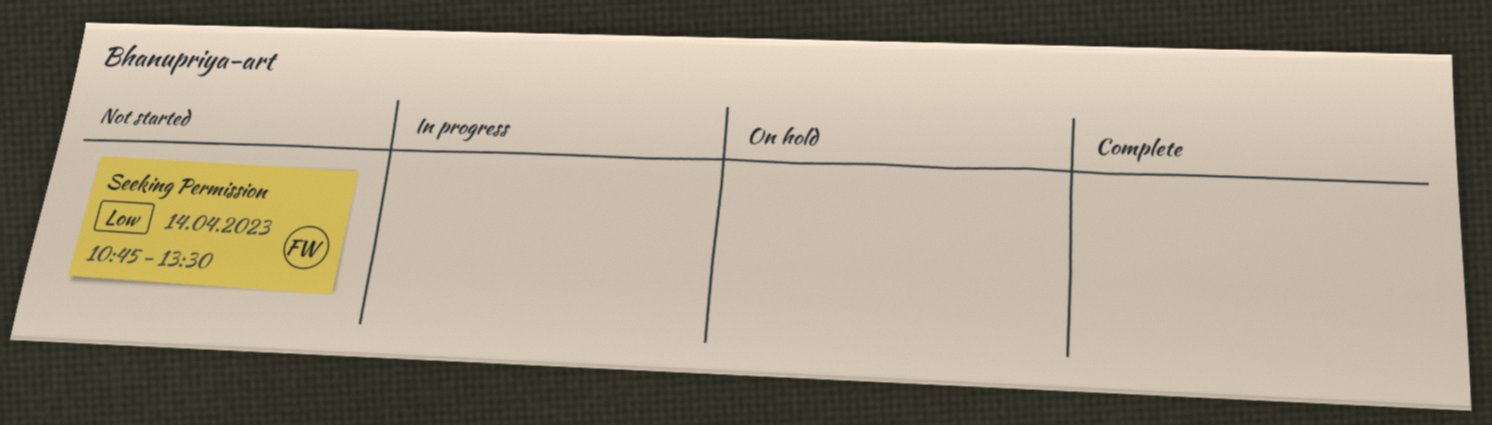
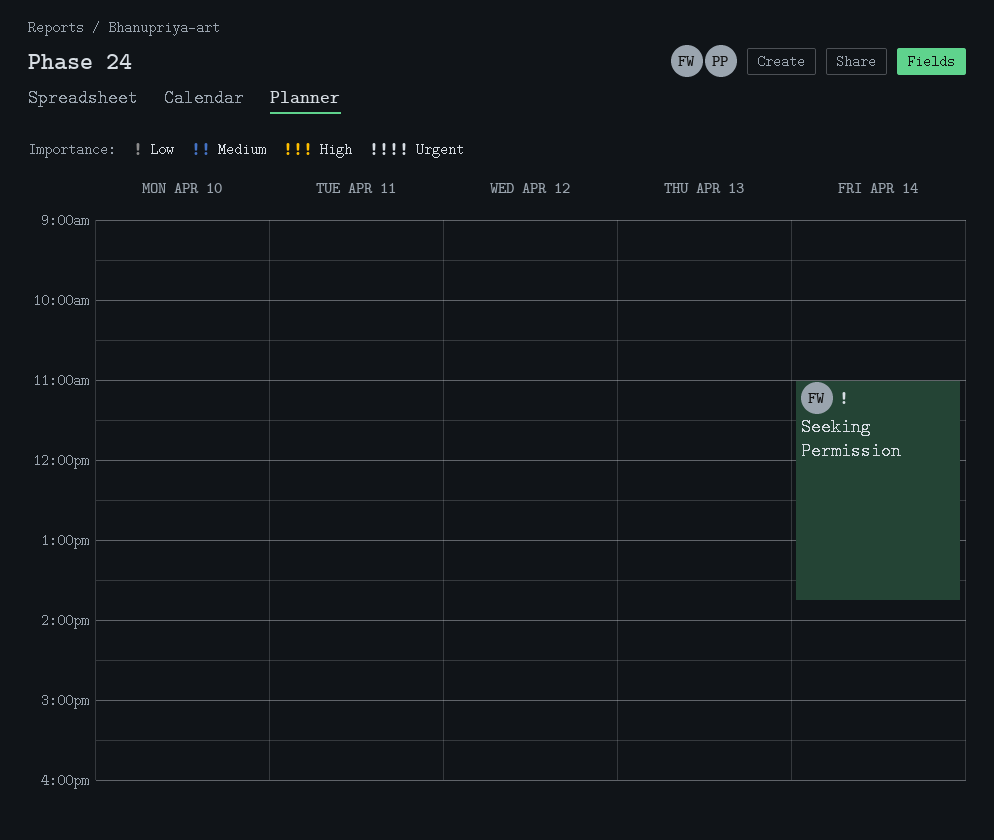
Seeking Permission, begins: 10:45 -> 11:00
Seeking Permission, ends: 13:30 -> 13:45

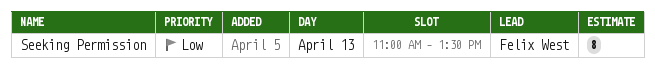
Seeking Permission, day: Apr 14 -> Apr 13
Seeking Permission, ends: 13:45 -> 13:30

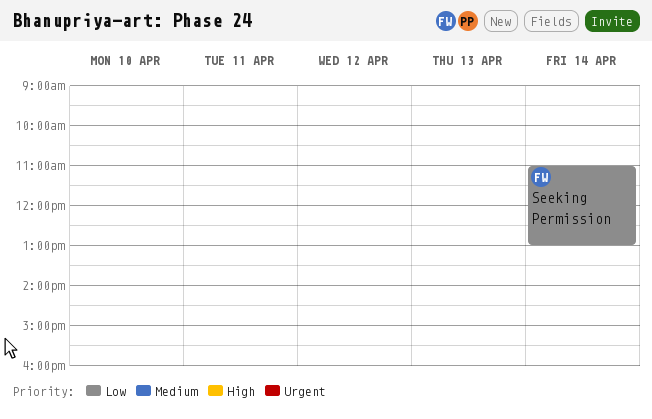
Seeking Permission, day: Apr 13 -> Apr 14
Seeking Permission, ends: 13:30 -> 13:00

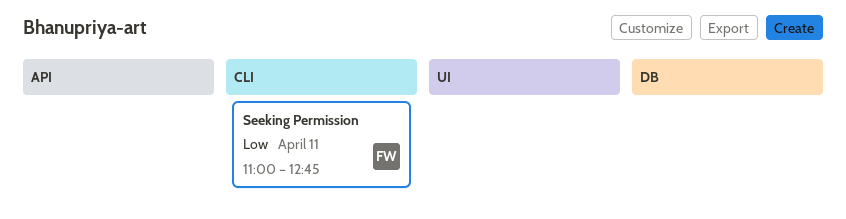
Seeking Permission, day: Apr 14 -> Apr 11
Seeking Permission, ends: 13:00 -> 12:45

